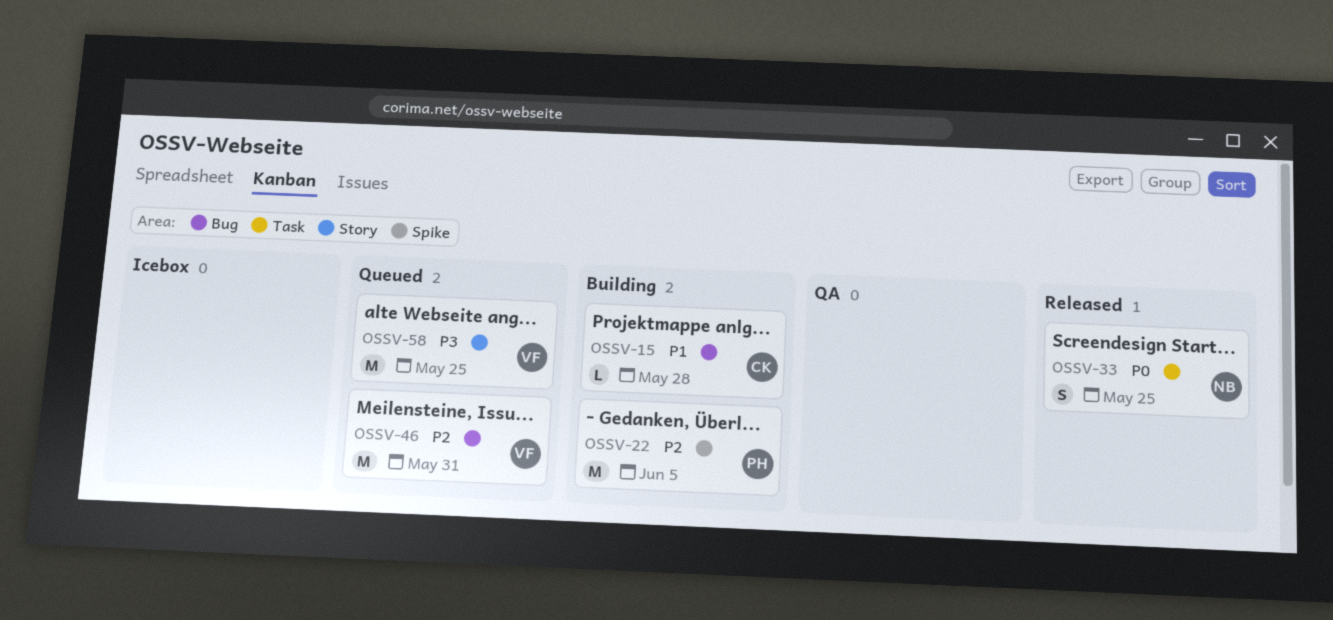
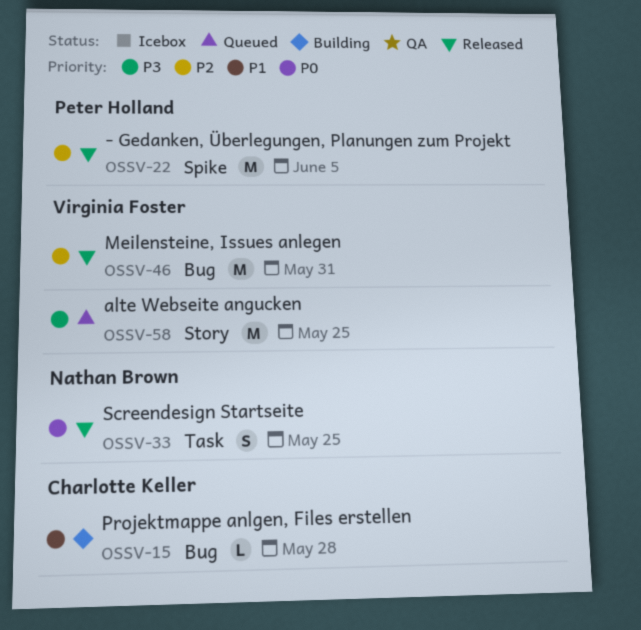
OSSV-22, status: Building -> Released
OSSV-46, status: Queued -> Released

